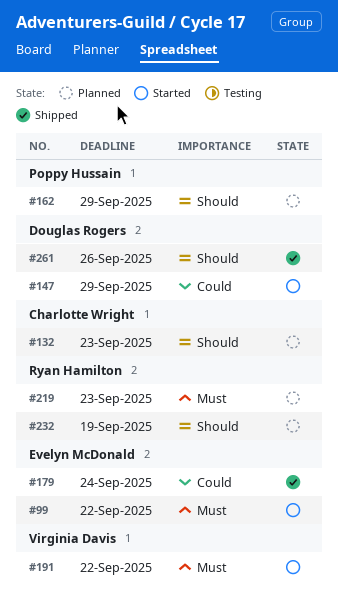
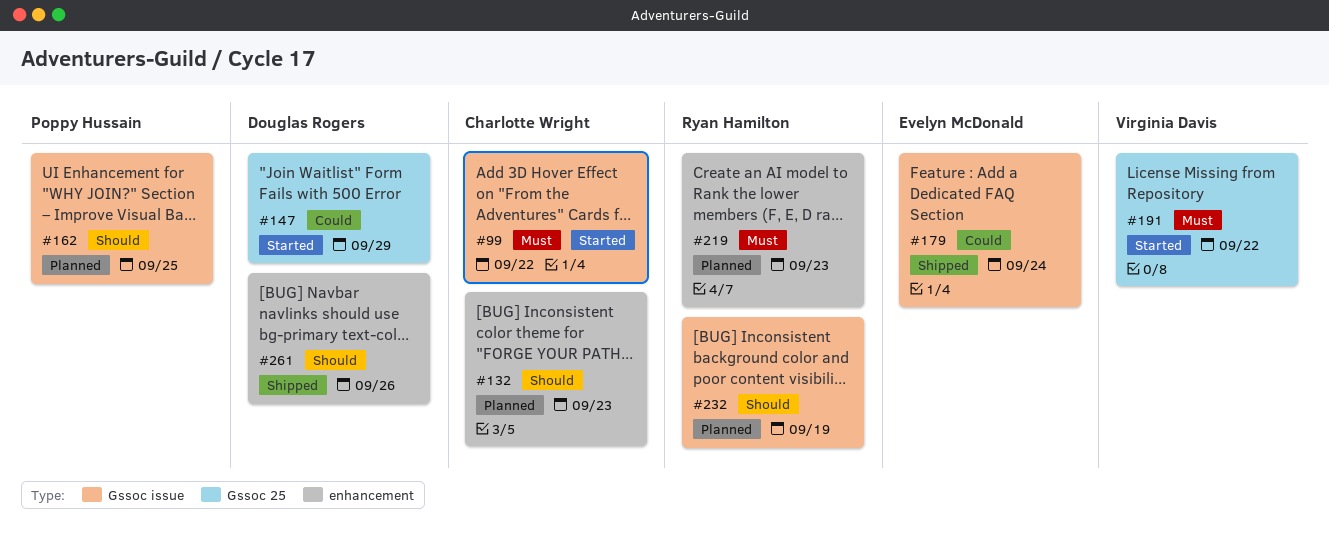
#99, owner: Evelyn McDonald -> Charlotte Wright
#162, due: Sep 29 -> Sep 25

